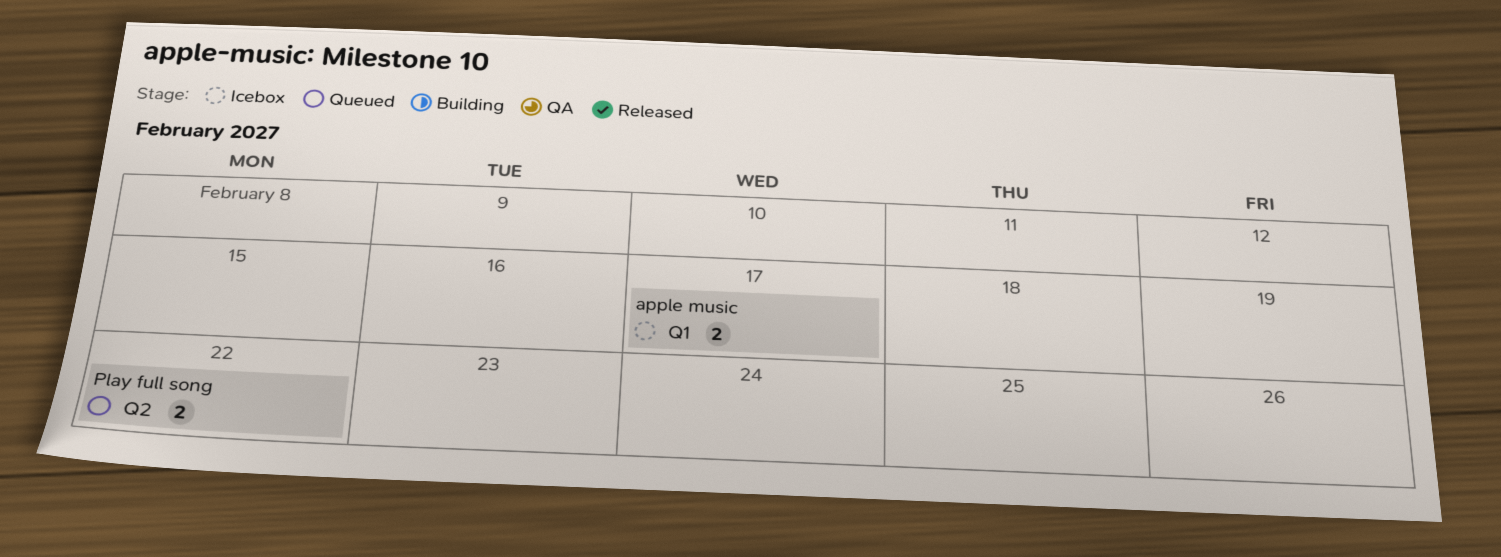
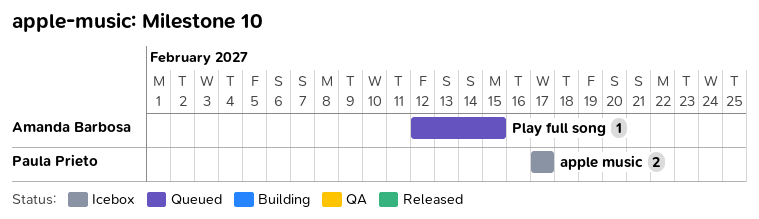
Play full song, estimate: 2 -> 1
Play full song, due: Feb 22 -> Feb 15

